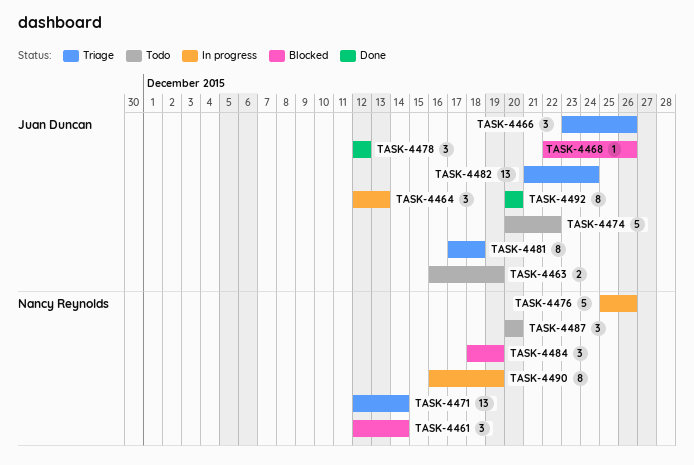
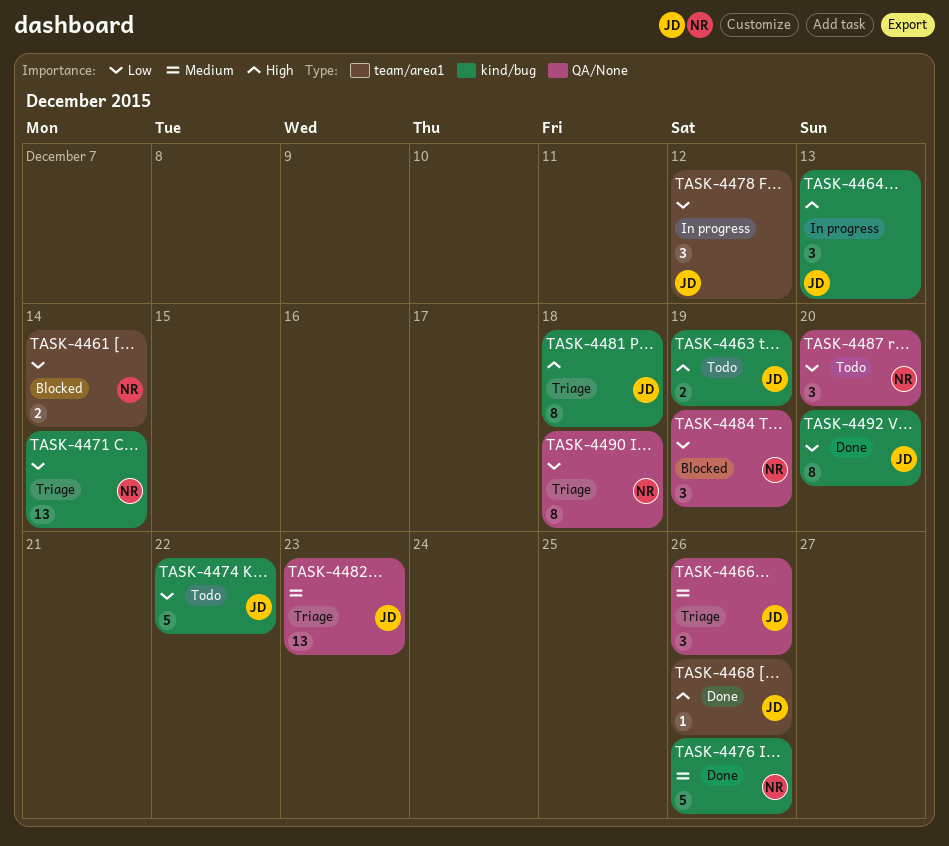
TASK-4461, estimate: 3 -> 2
TASK-4468, status: Blocked -> Done
TASK-4476, status: In progress -> Done
TASK-4478, status: Done -> In progress
TASK-4482, due: Dec 24 -> Dec 23
TASK-4490, status: In progress -> Triage
TASK-4490, due: Dec 19 -> Dec 18

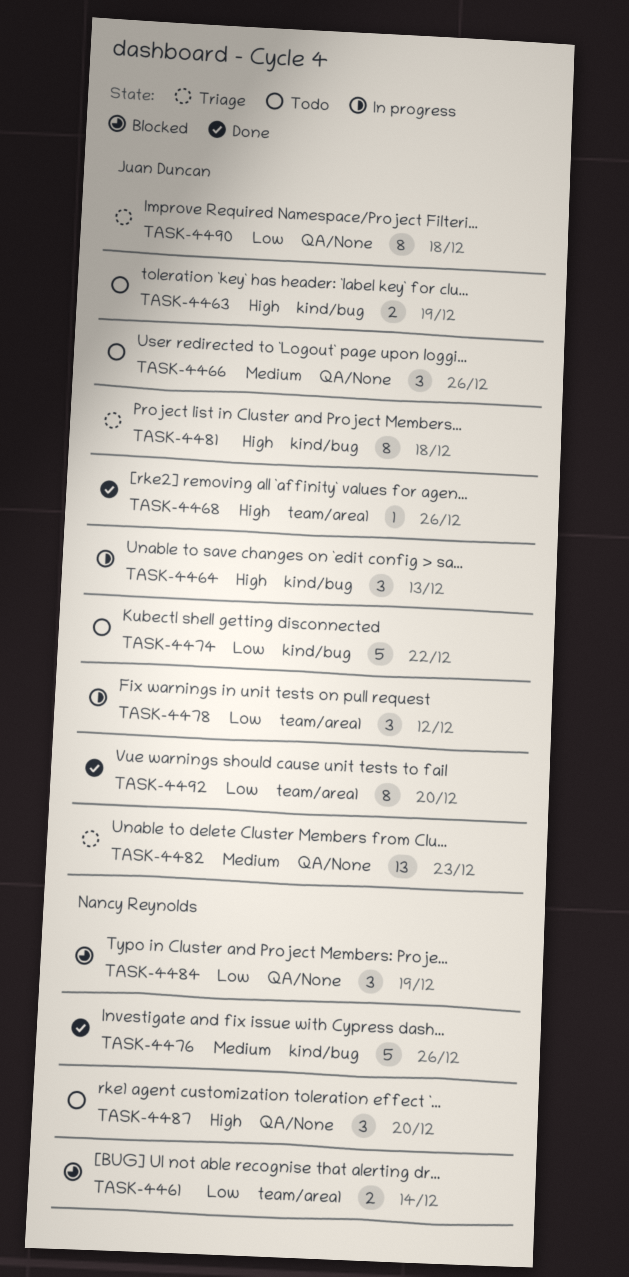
TASK-4466, status: Triage -> Todo
TASK-4471: present -> none
TASK-4487, priority: Low -> High
TASK-4490, owner: Nancy Reynolds -> Juan Duncan
TASK-4492, label: kind/bug -> team/area1

